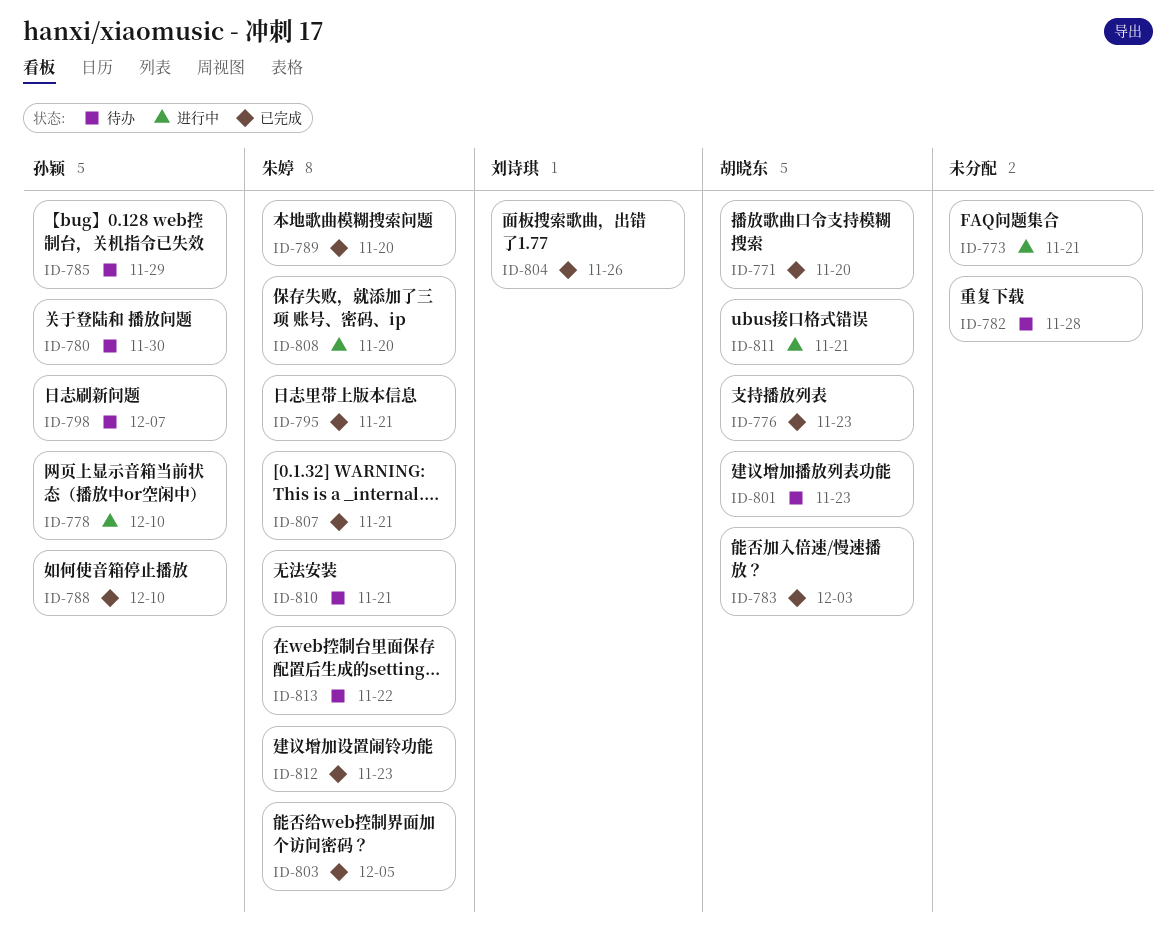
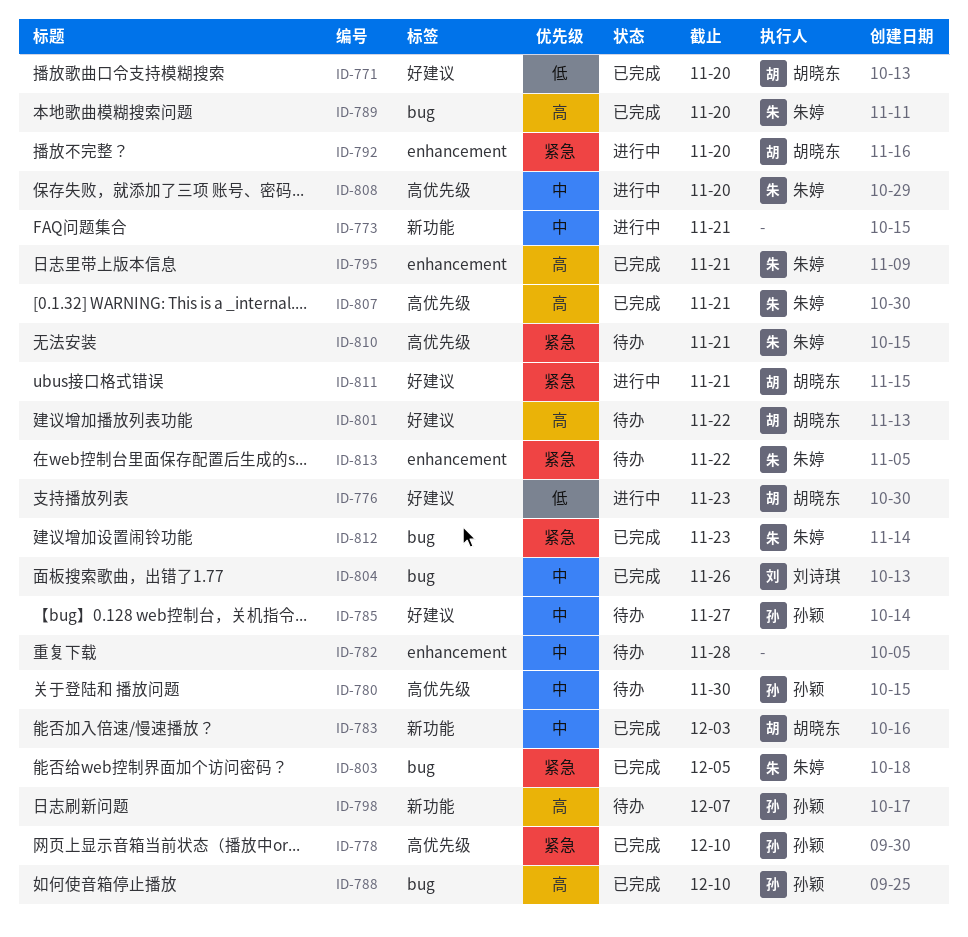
ID-776, status: 已完成 -> 进行中
ID-778, status: 进行中 -> 已完成
ID-785, due: Nov 29 -> Nov 27
ID-792: none -> present
ID-801, due: Nov 23 -> Nov 22

